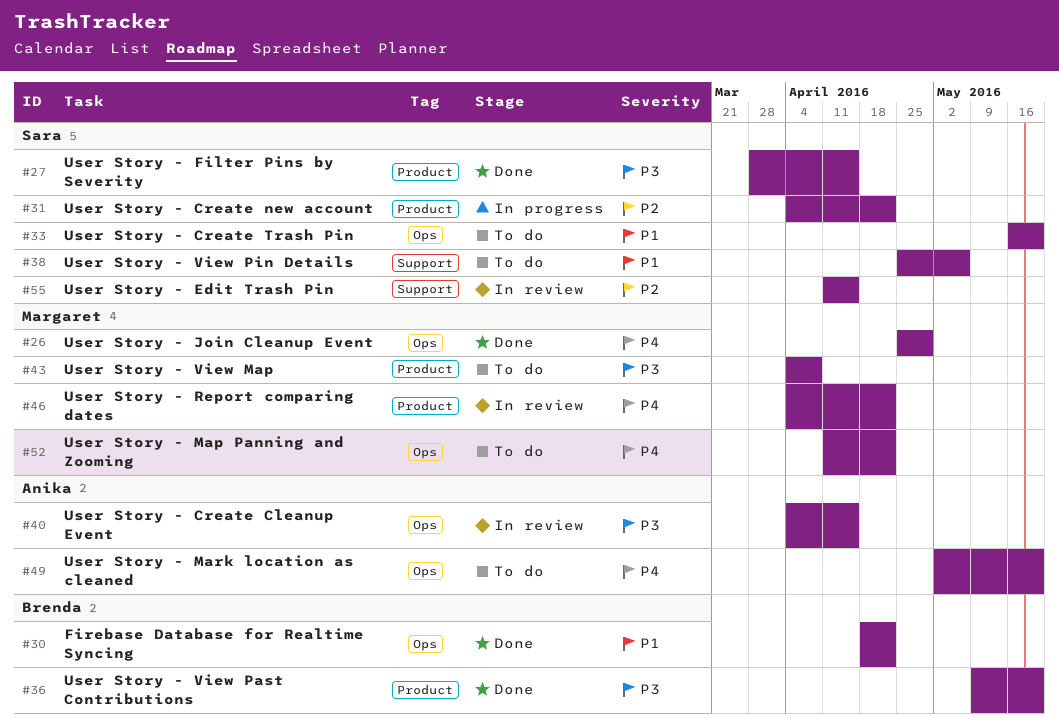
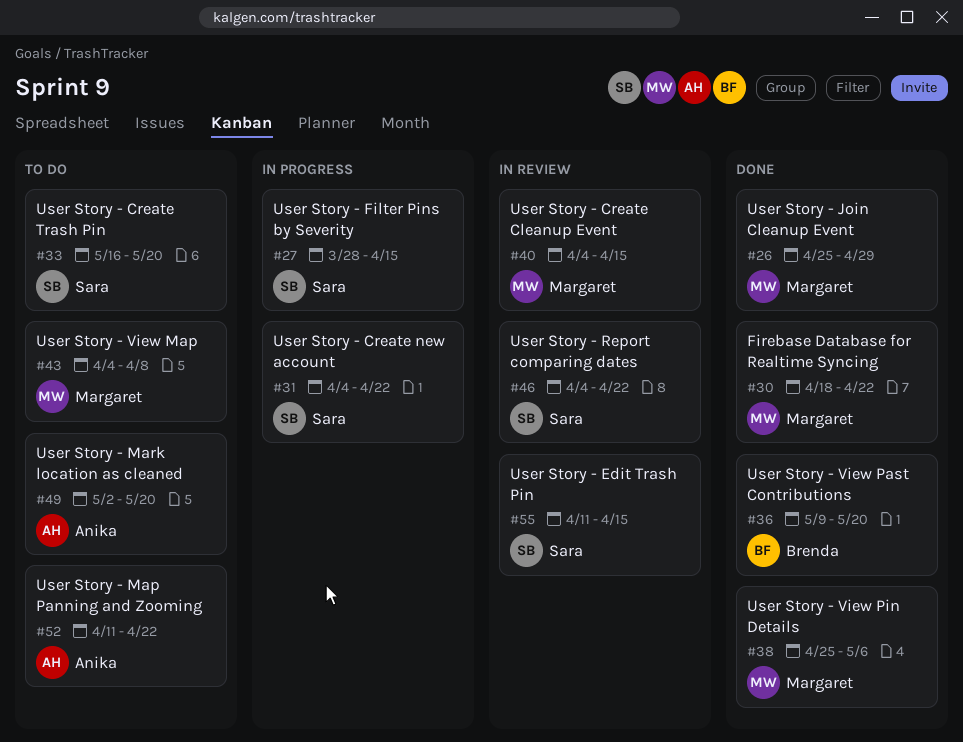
#27, status: Done -> In progress
#30, owner: Brenda -> Margaret
#38, status: To do -> Done
#38, owner: Sara -> Margaret
#40, owner: Anika -> Margaret
#46, owner: Margaret -> Sara
#52, owner: Margaret -> Anika

